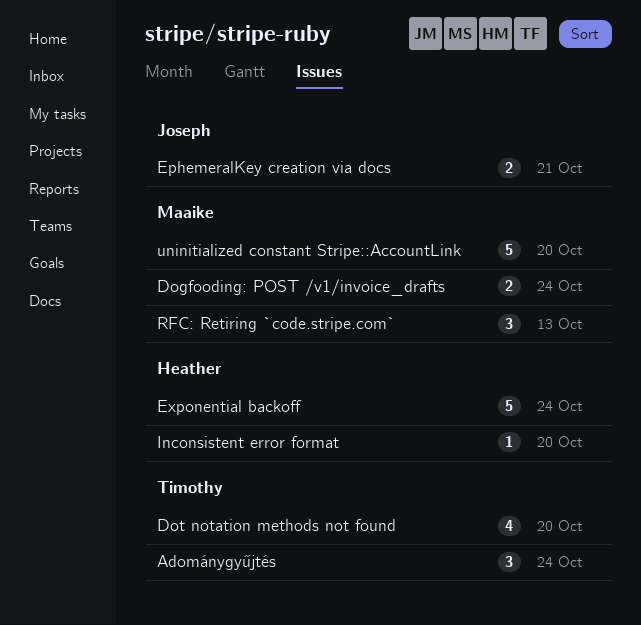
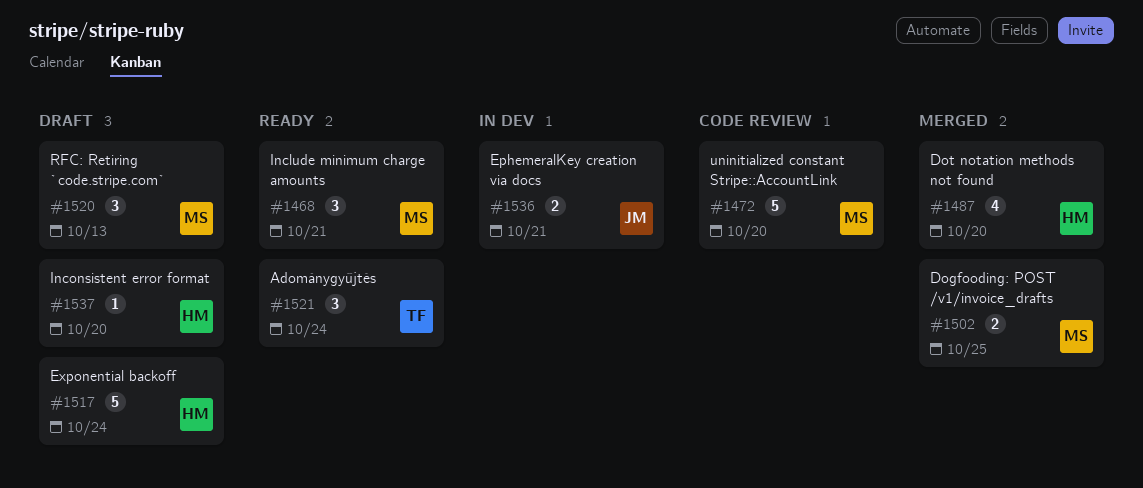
Dogfooding: POST /v1/invoice_drafts, due: Oct 24 -> Oct 25
Dot notation methods not found, owner: Timothy -> Heather
Include minimum charge amounts: none -> present

